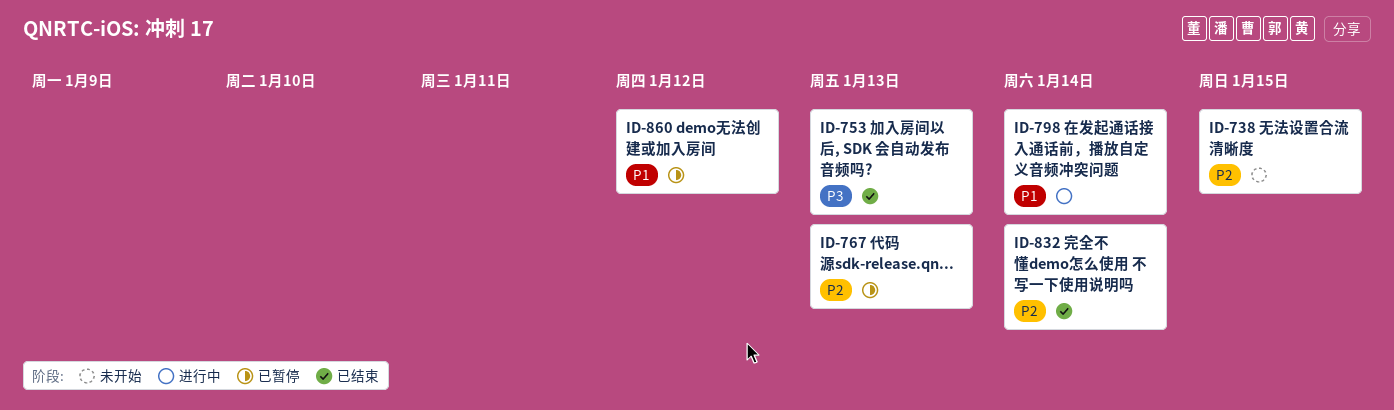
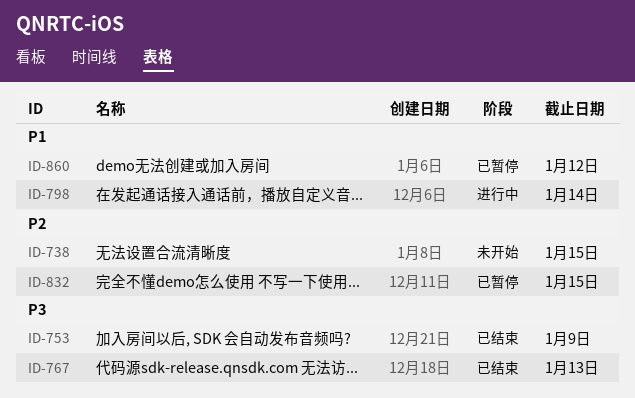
ID-753, due: Jan 13 -> Jan 9
ID-767, status: 已暂停 -> 已结束
ID-767, priority: P2 -> P3
ID-832, status: 已结束 -> 已暂停
ID-832, due: Jan 14 -> Jan 15

